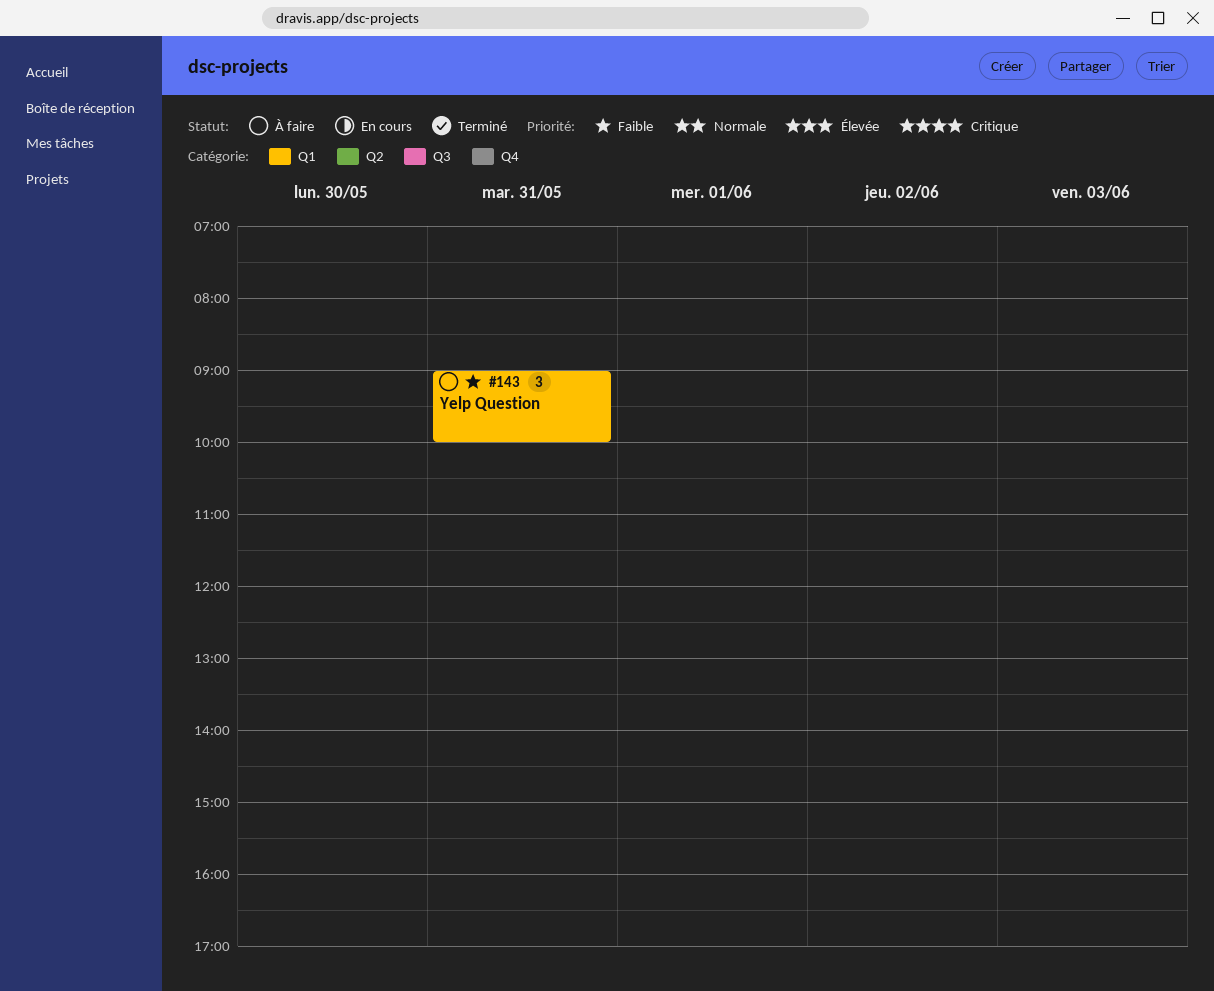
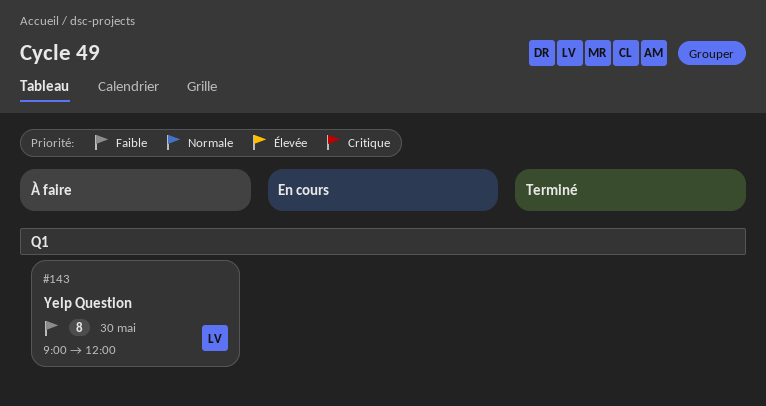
#143, estimate: 3 -> 8
#143, day: May 31 -> May 30
#143, ends: 10:00 -> 12:00

